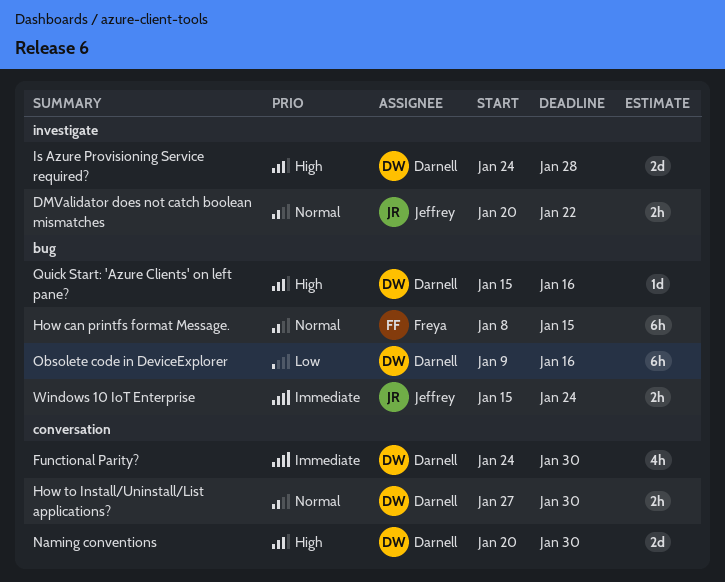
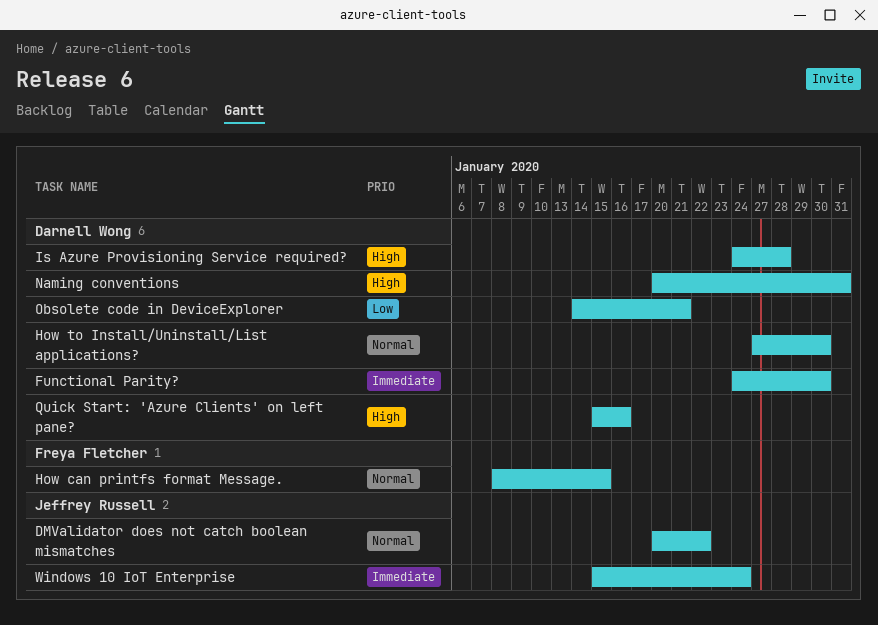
Naming conventions, due: Jan 30 -> Jan 31
Obsolete code in DeviceExplorer, start: Jan 9 -> Jan 14
Obsolete code in DeviceExplorer, due: Jan 16 -> Jan 21

